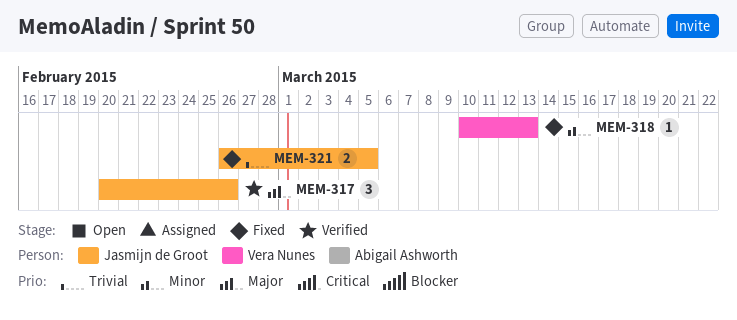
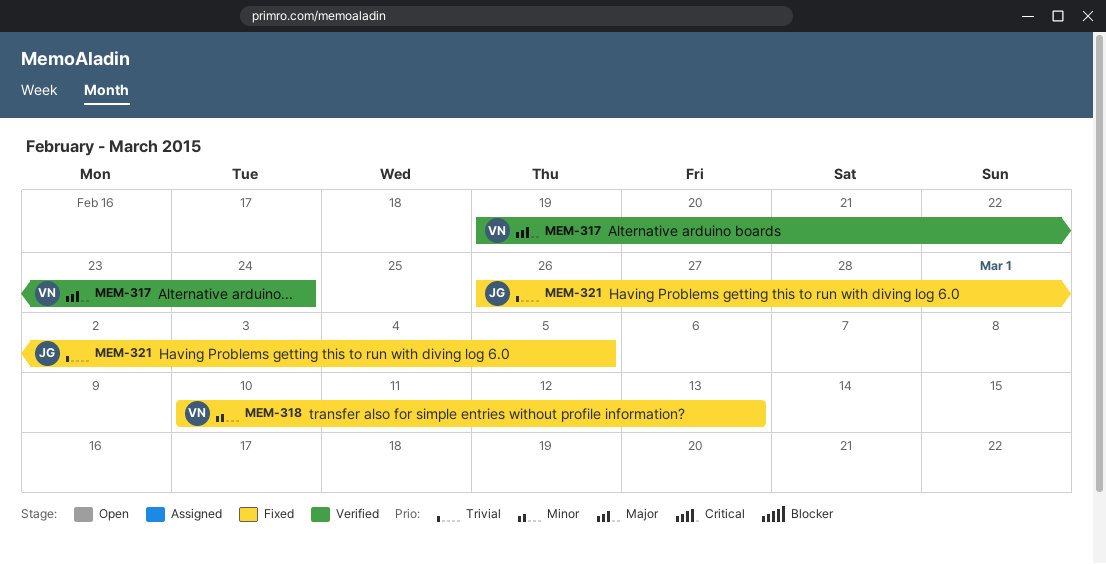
MEM-317, owner: Jasmijn de Groot -> Vera Nunes
MEM-317, start: Feb 20 -> Feb 19
MEM-317, due: Feb 26 -> Feb 24

